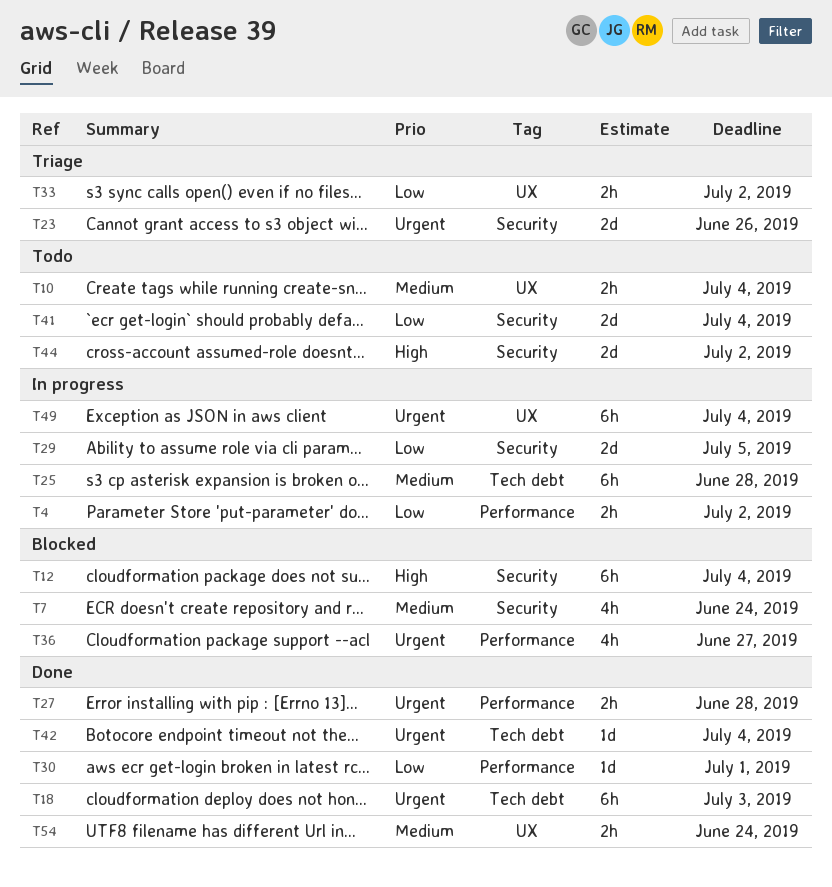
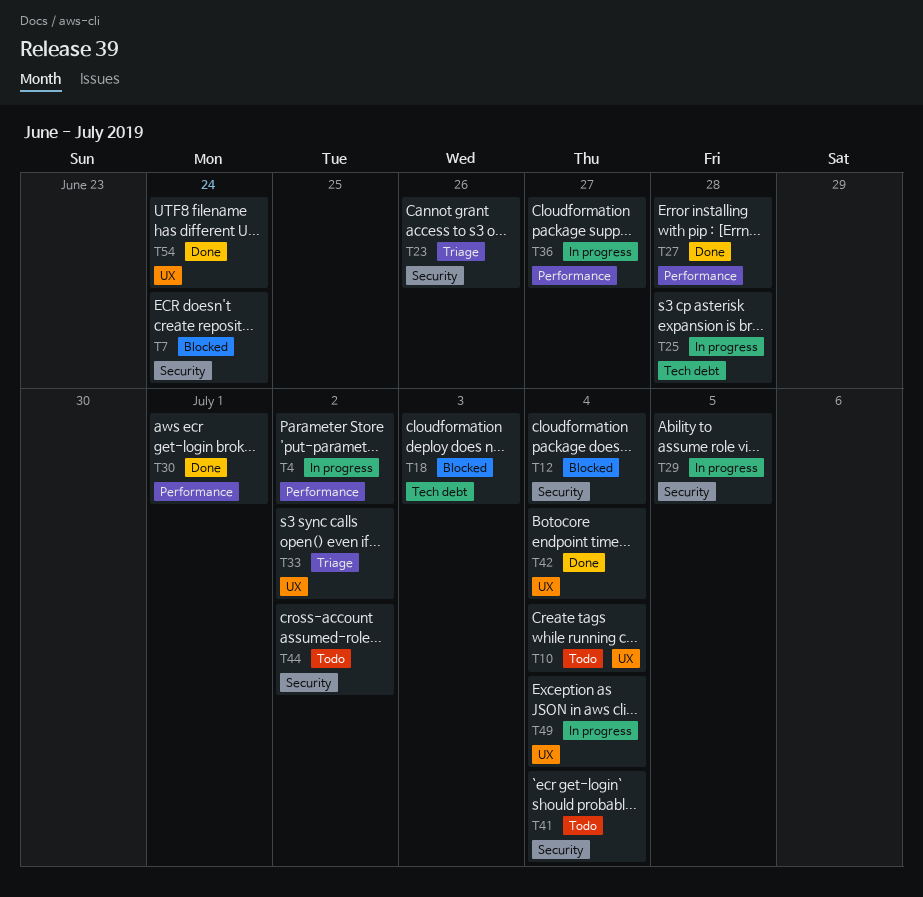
T18, status: Done -> Blocked
T36, status: Blocked -> In progress
T42, label: Tech debt -> UX

